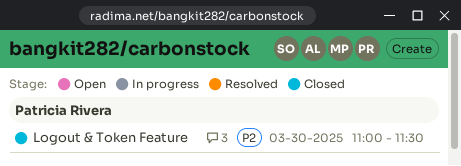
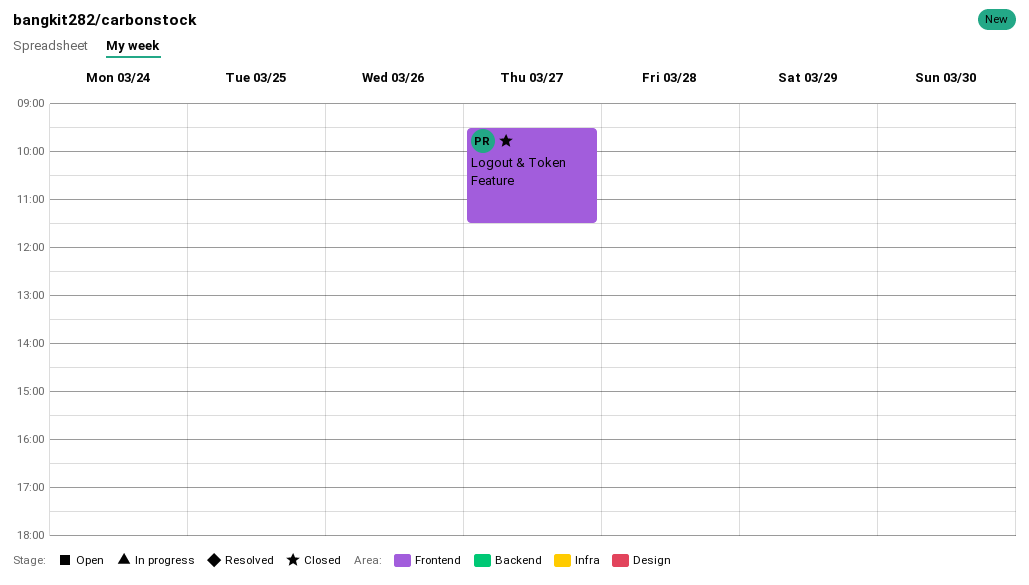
Logout & Token Feature, day: Mar 30 -> Mar 27
Logout & Token Feature, begins: 11:00 -> 09:30

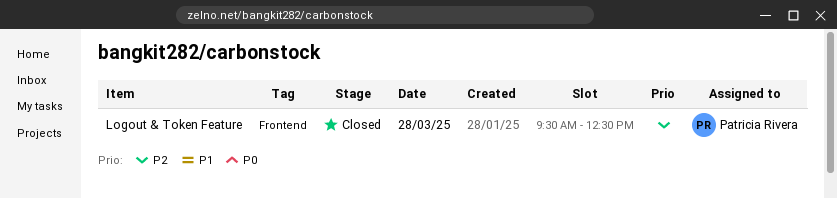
Logout & Token Feature, day: Mar 27 -> Mar 28
Logout & Token Feature, ends: 11:30 -> 12:30

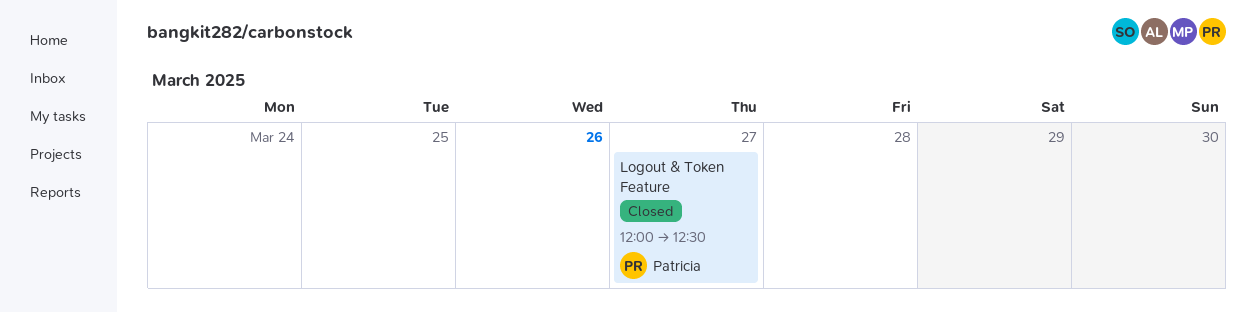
Logout & Token Feature, day: Mar 28 -> Mar 27
Logout & Token Feature, begins: 09:30 -> 12:00

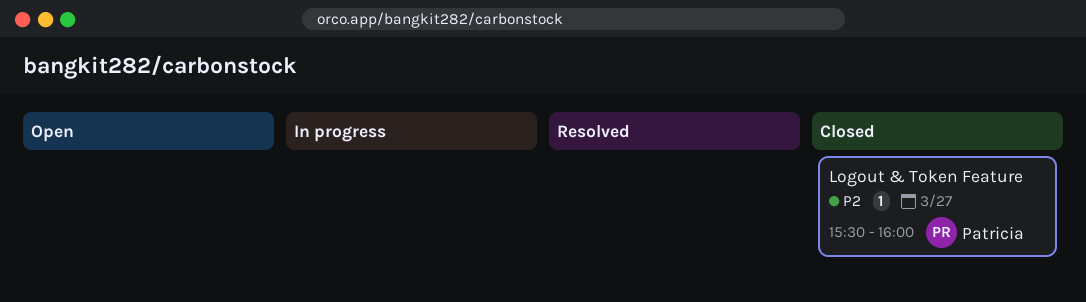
Logout & Token Feature, begins: 12:00 -> 15:30
Logout & Token Feature, ends: 12:30 -> 16:00

